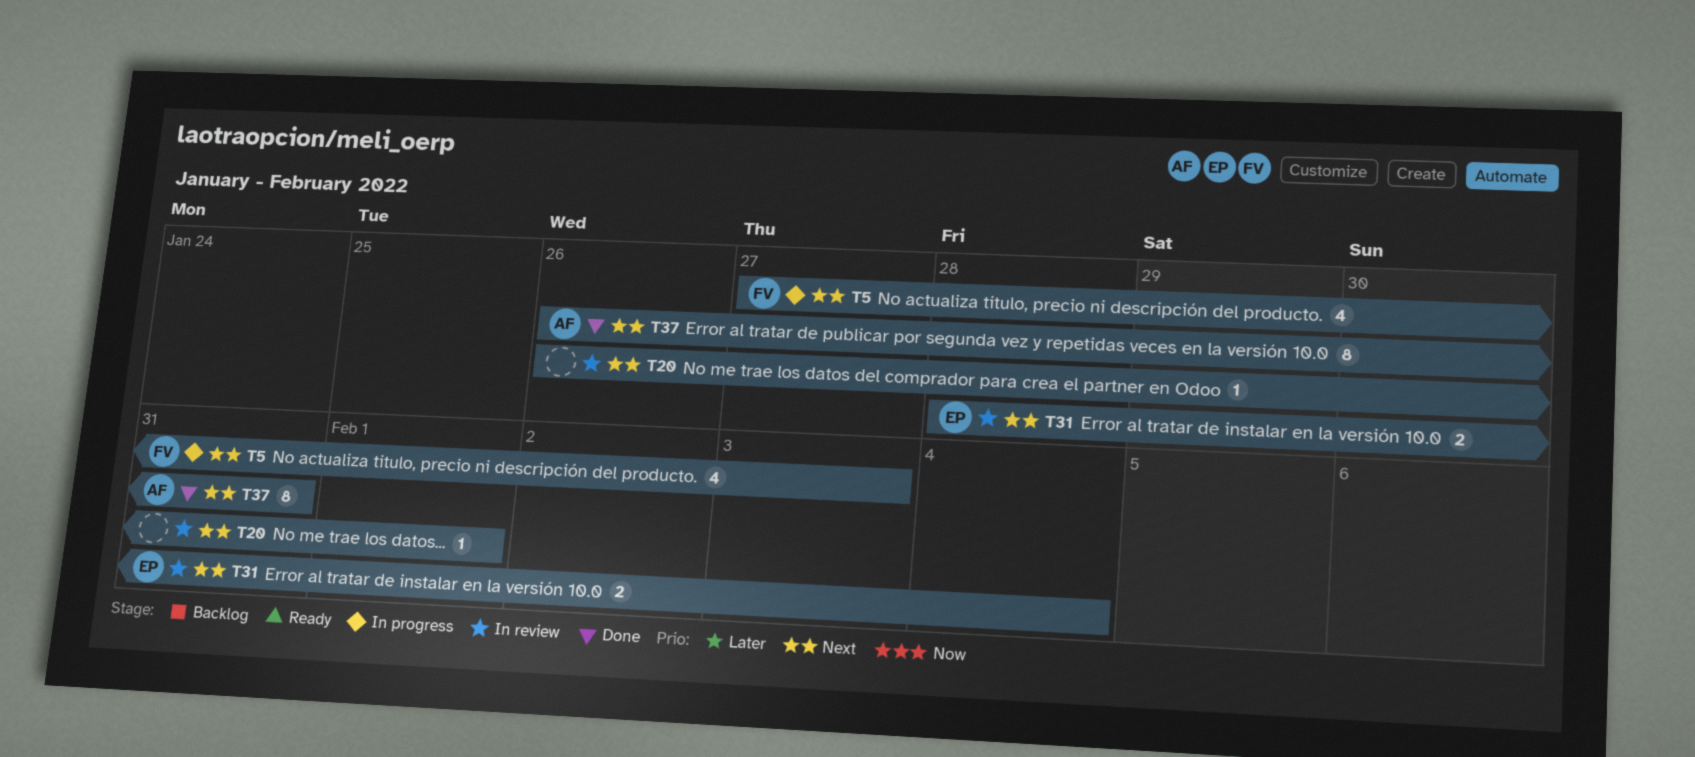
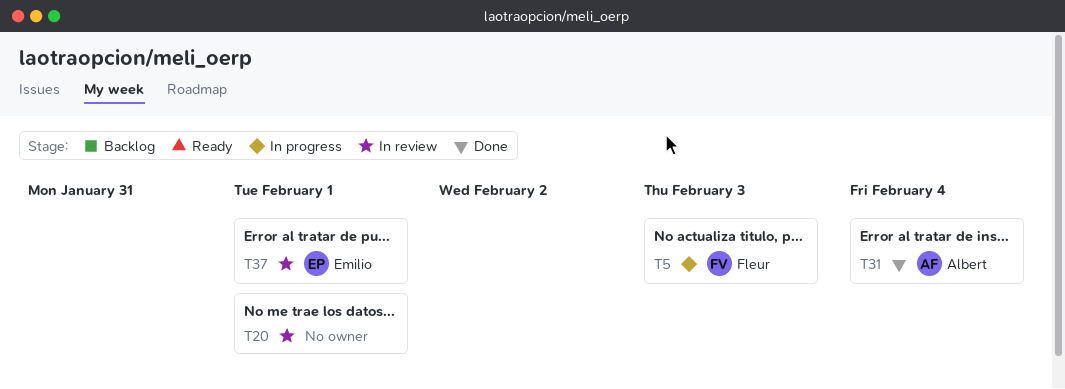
T31, status: In review -> Done
T31, owner: Emilio -> Albert
T37, status: Done -> In review
T37, owner: Albert -> Emilio
T37, due: Jan 31 -> Feb 1

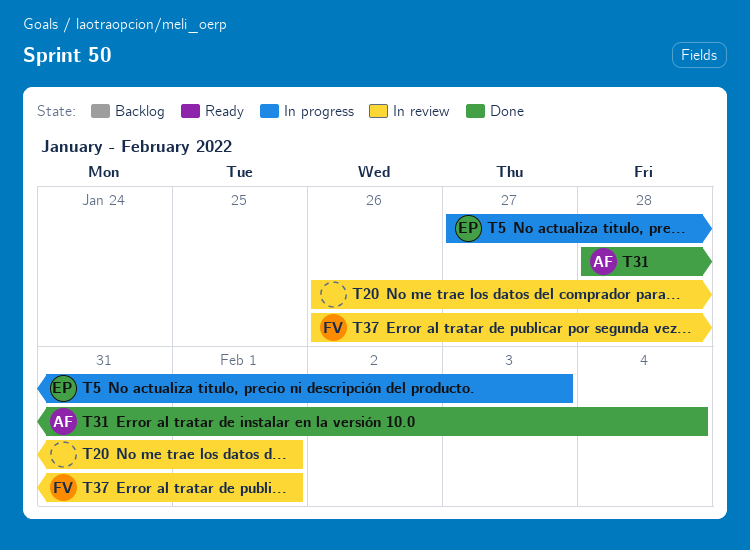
T5, owner: Fleur -> Emilio
T37, owner: Emilio -> Fleur

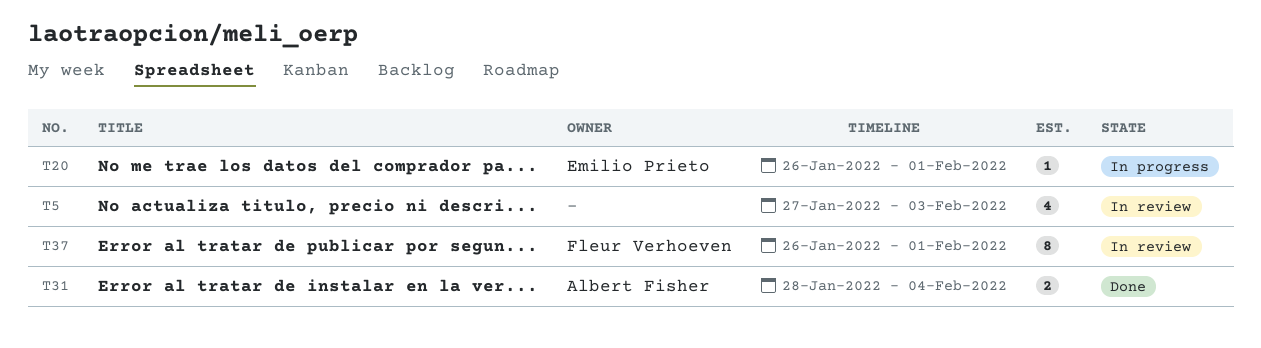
T5, status: In progress -> In review
T5, owner: Emilio Prieto -> none
T20, status: In review -> In progress
T20, owner: none -> Emilio Prieto

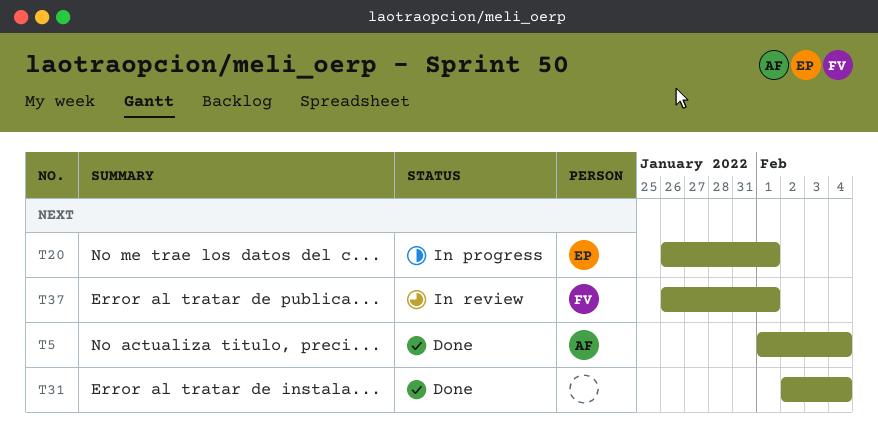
T5, status: In review -> Done
T5, owner: none -> Albert Fisher
T5, start: Jan 27 -> Feb 1
T5, due: Feb 3 -> Feb 4
T31, owner: Albert Fisher -> none
T31, start: Jan 28 -> Feb 2

